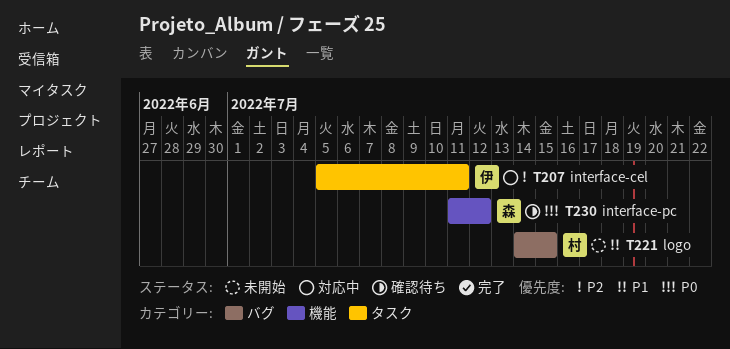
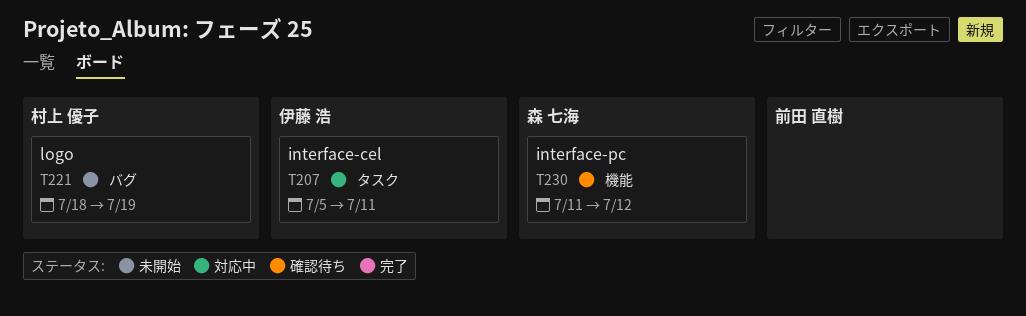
T221, start: Jul 14 -> Jul 18
T221, due: Jul 15 -> Jul 19

